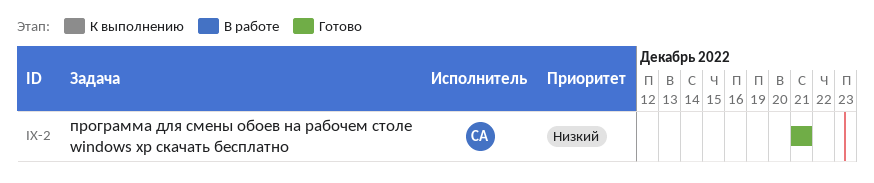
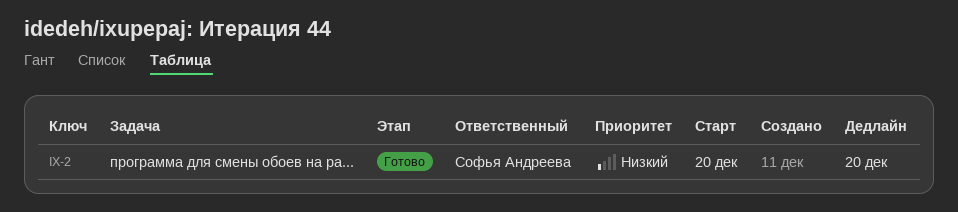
IX-2, start: Dec 21 -> Dec 20
IX-2, due: Dec 21 -> Dec 20

